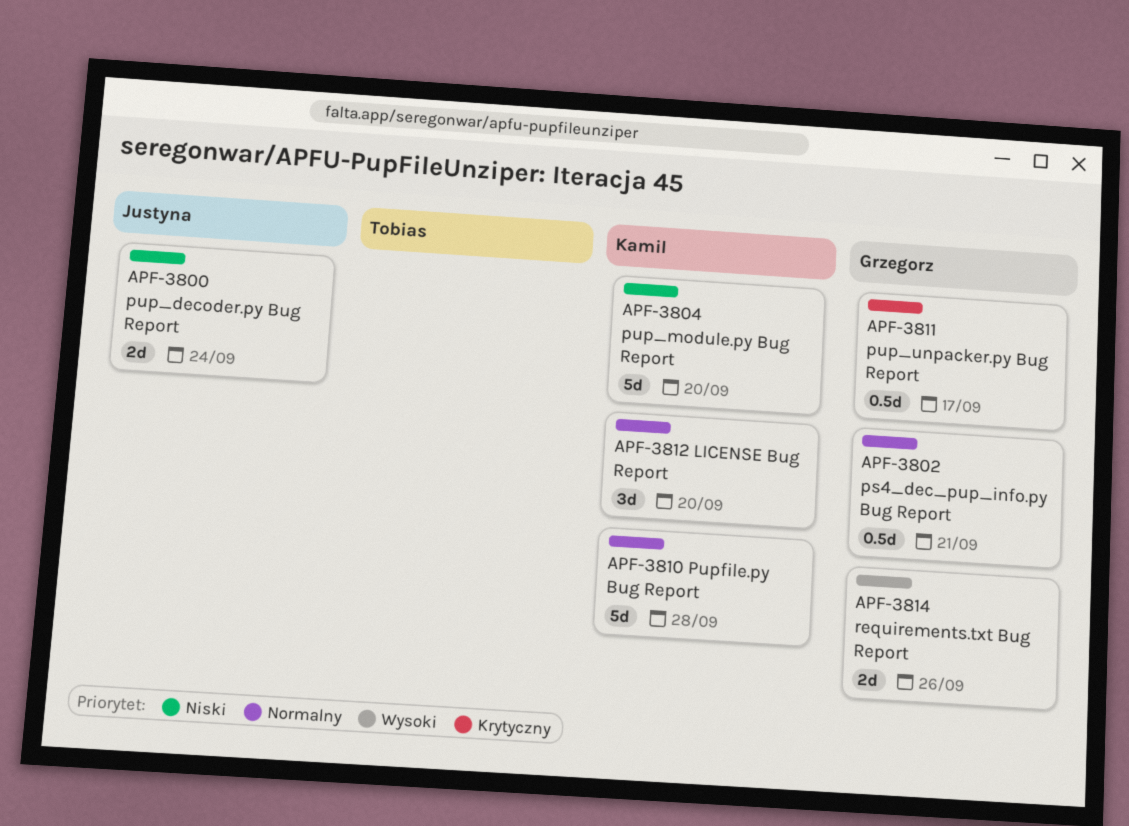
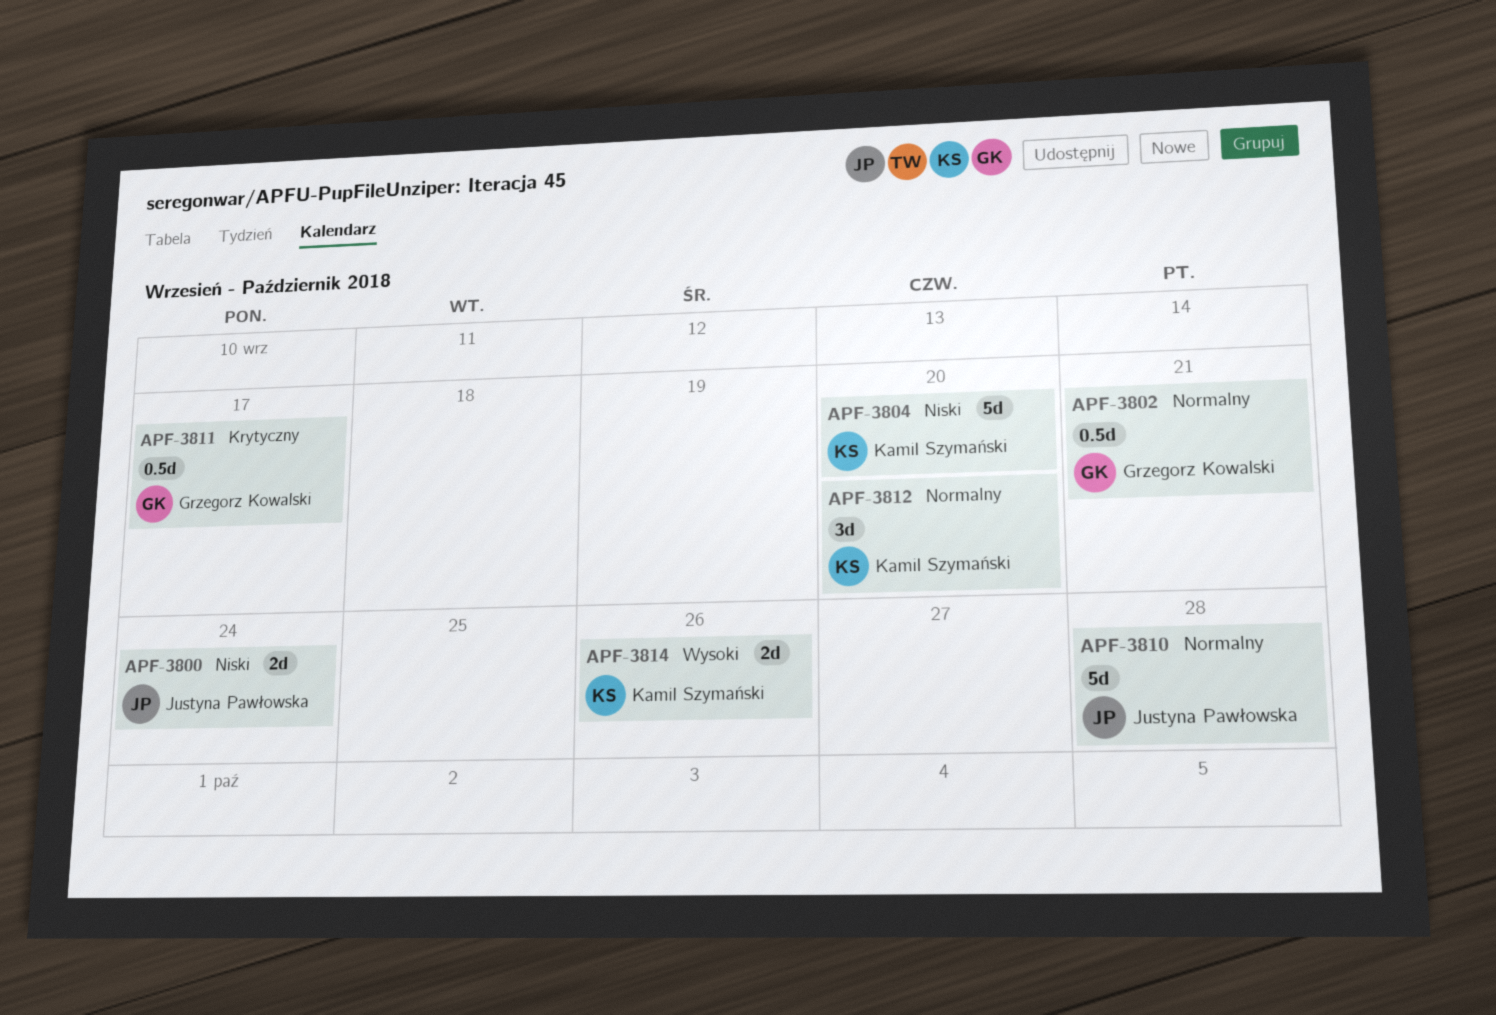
APF-3810, owner: Kamil Szymański -> Justyna Pawłowska
APF-3814, owner: Grzegorz Kowalski -> Kamil Szymański

